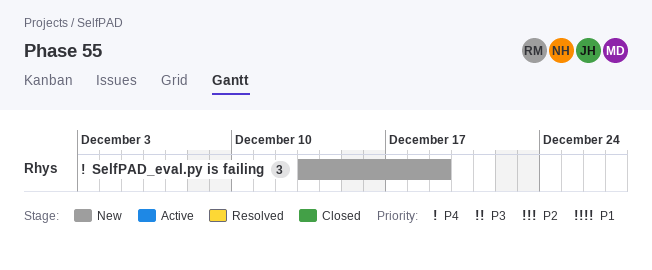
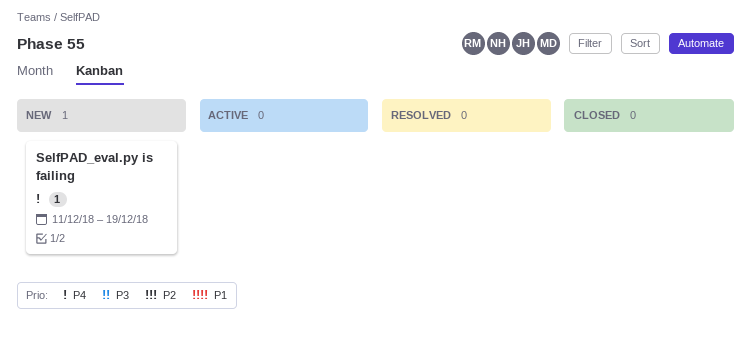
SelfPAD_eval.py is failing, estimate: 3 -> 1
SelfPAD_eval.py is failing, start: Dec 13 -> Dec 11

